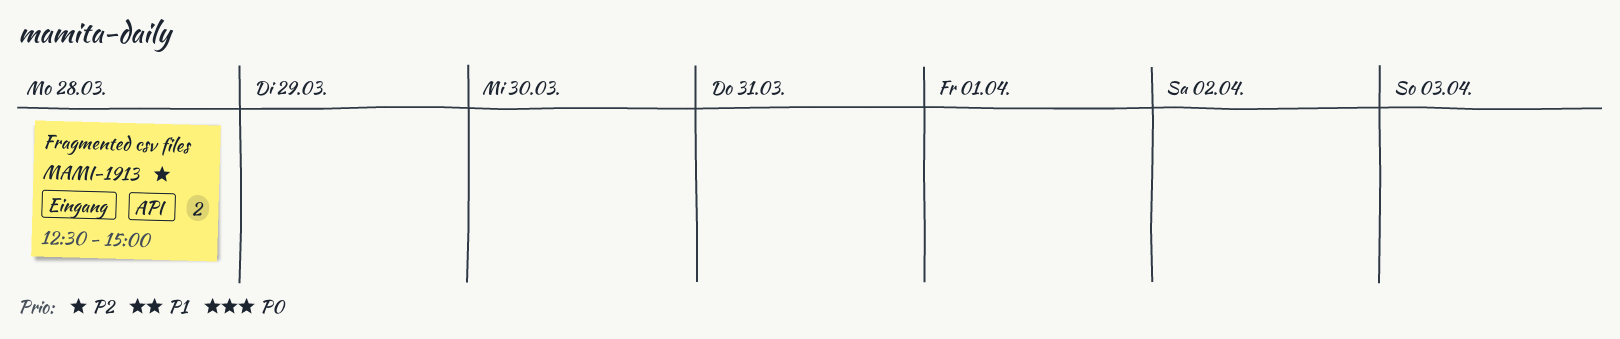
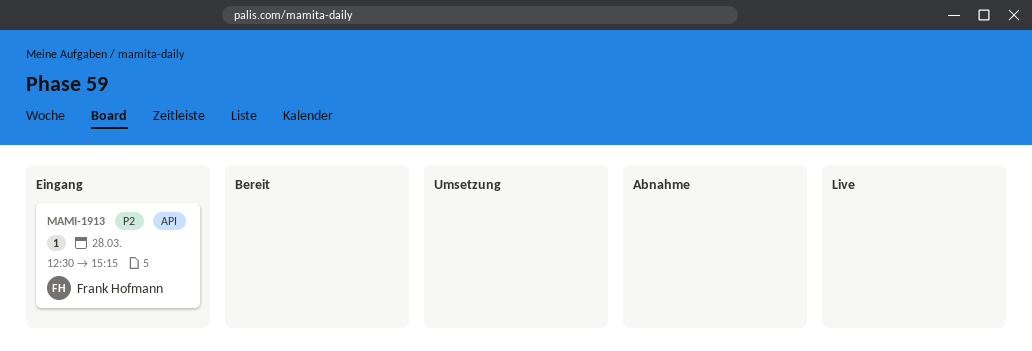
MAMI-1913, estimate: 2 -> 1
MAMI-1913, ends: 15:00 -> 15:15

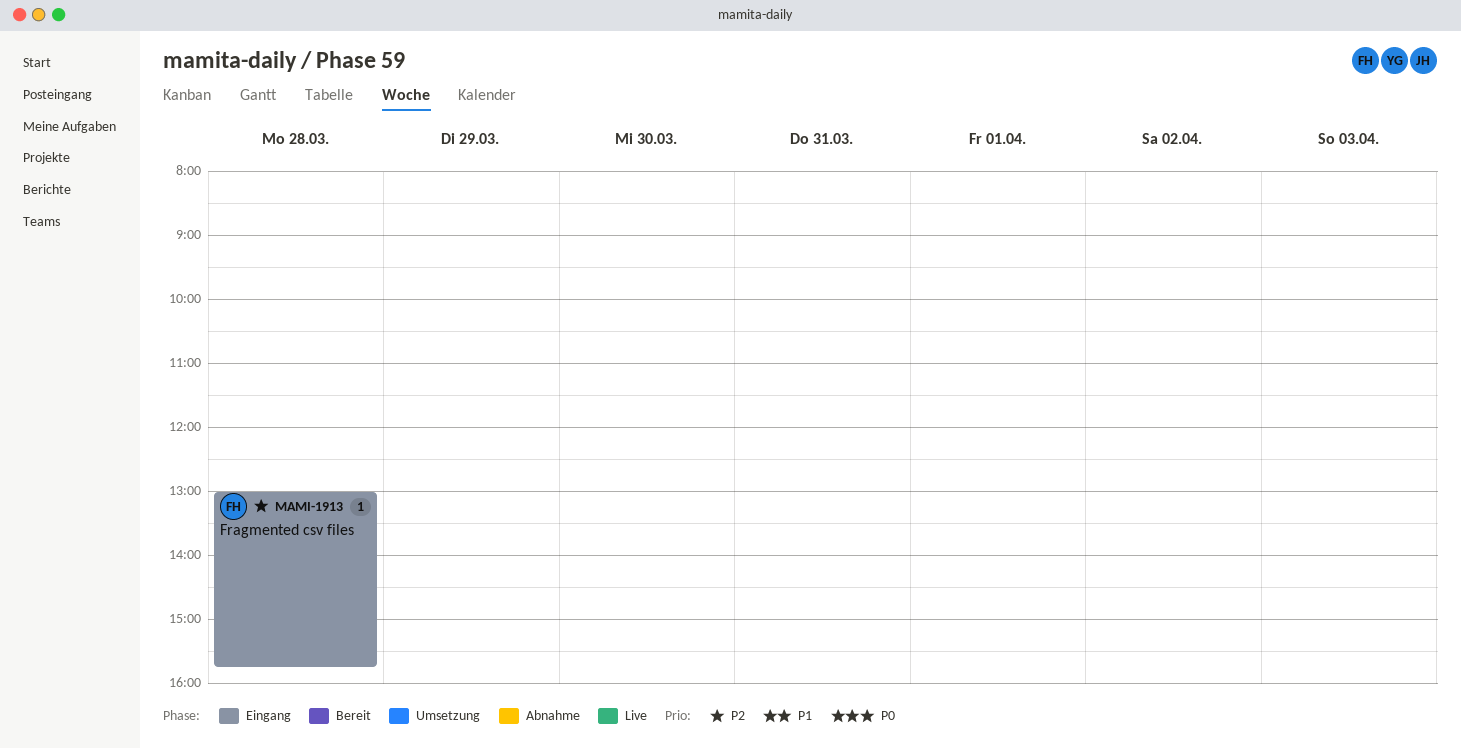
MAMI-1913, begins: 12:30 -> 13:00
MAMI-1913, ends: 15:15 -> 15:45

